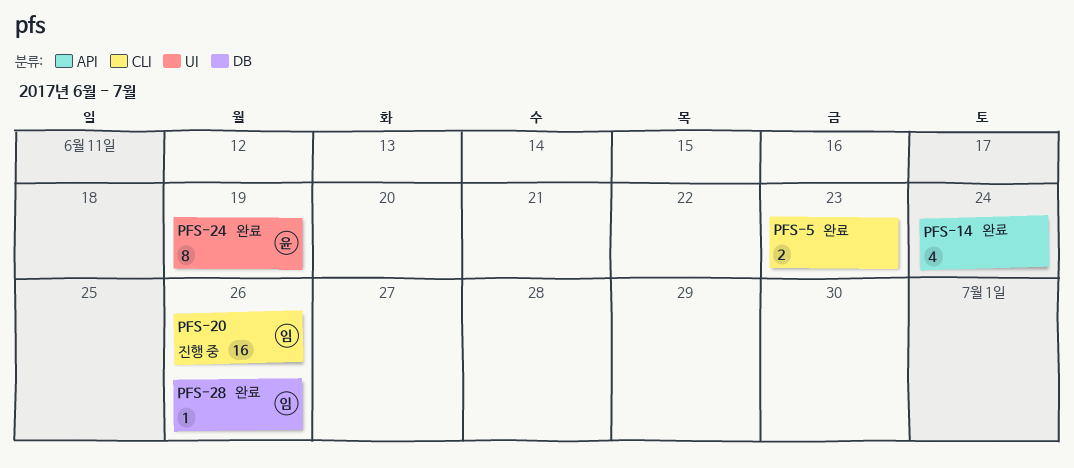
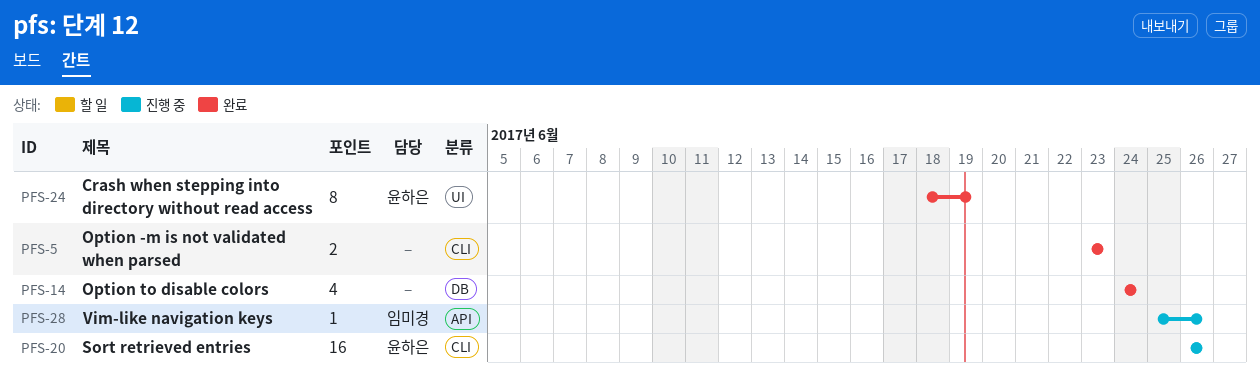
PFS-14, label: API -> DB
PFS-20, owner: 임미경 -> 윤하은
PFS-28, status: 완료 -> 진행 중
PFS-28, label: DB -> API

